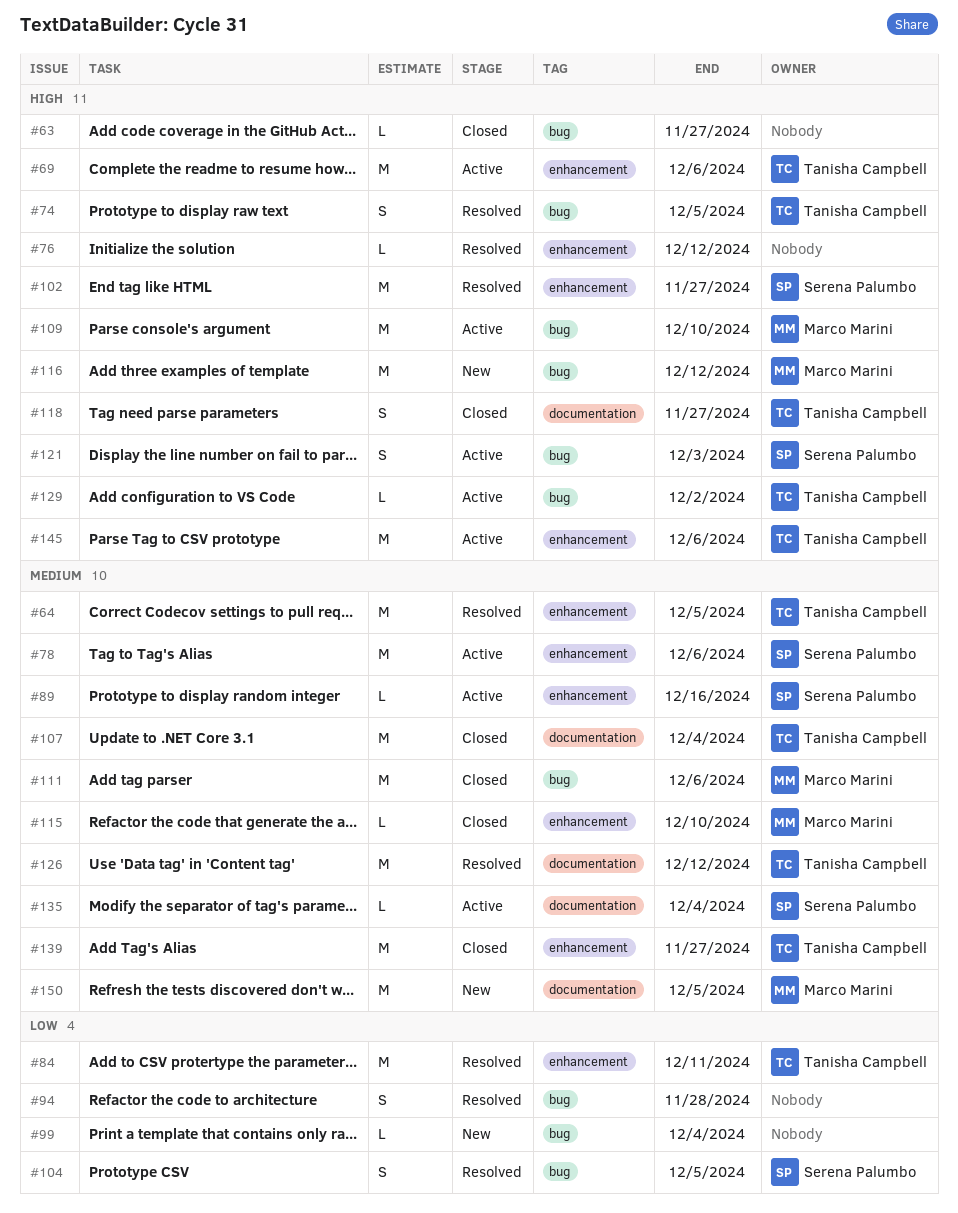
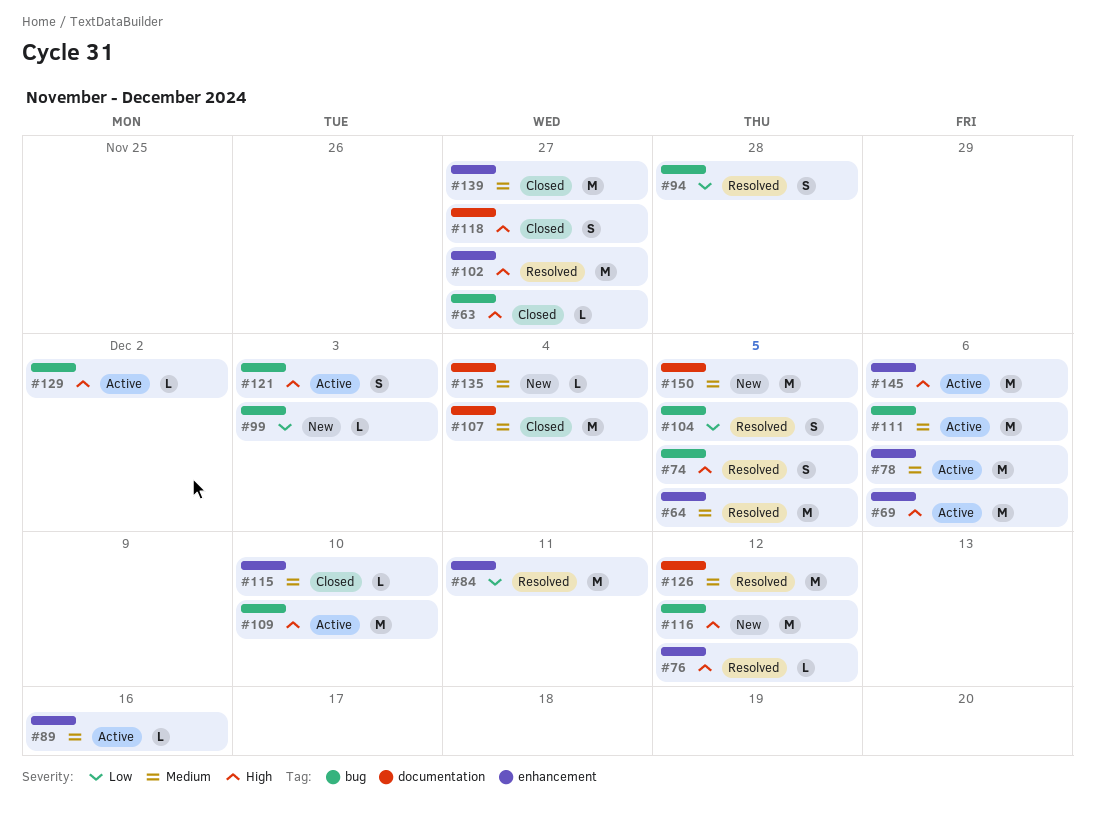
#99, due: Dec 4 -> Dec 3
#111, status: Closed -> Active
#135, status: Active -> New

